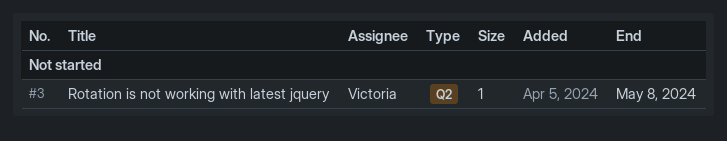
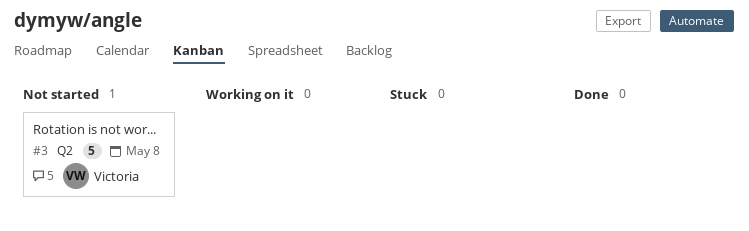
#3, estimate: 1 -> 5

